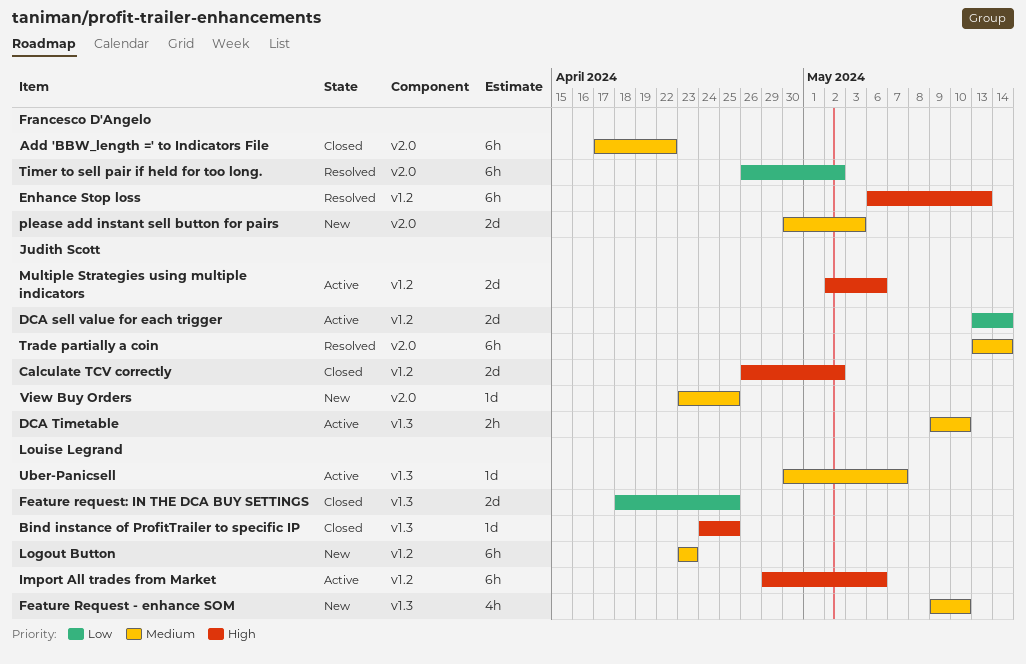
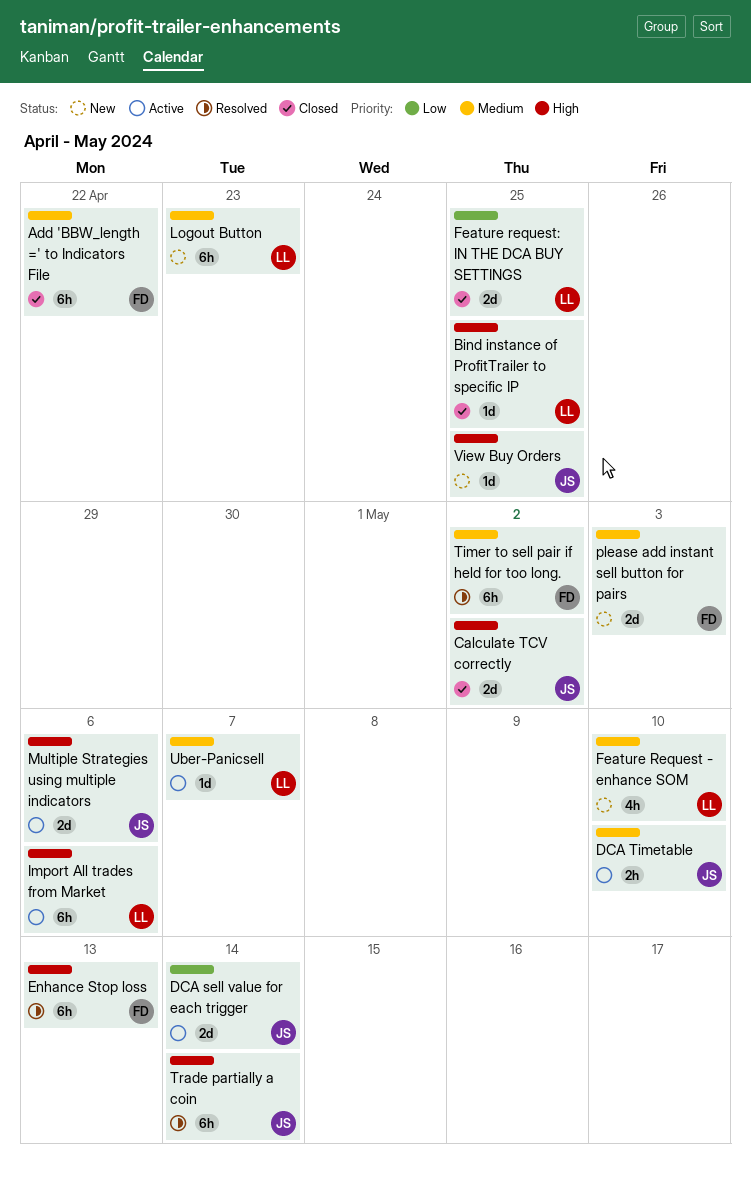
Timer to sell pair if held for too long., priority: Low -> Medium
Trade partially a coin, priority: Medium -> High
View Buy Orders, priority: Medium -> High

